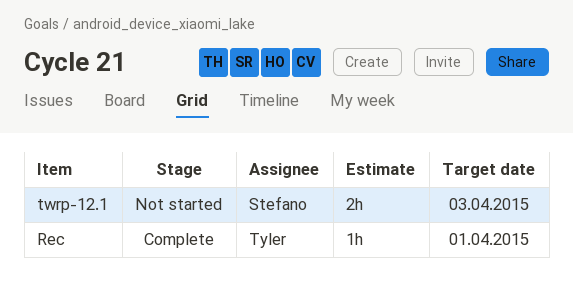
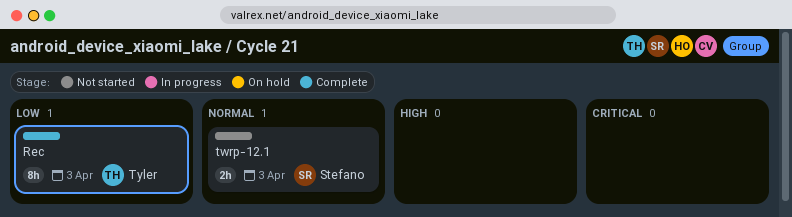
Rec, estimate: 1h -> 8h
Rec, due: Apr 1 -> Apr 3

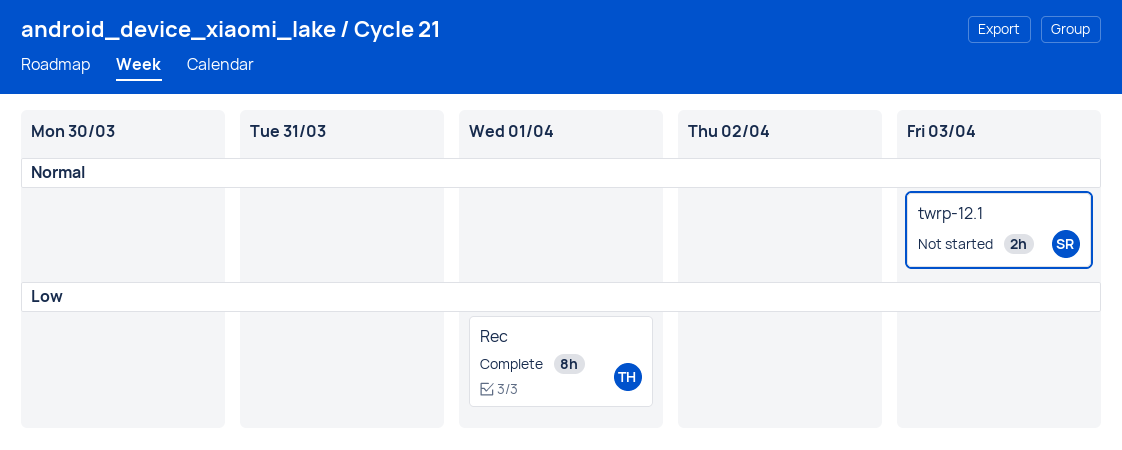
Rec, due: Apr 3 -> Apr 1

